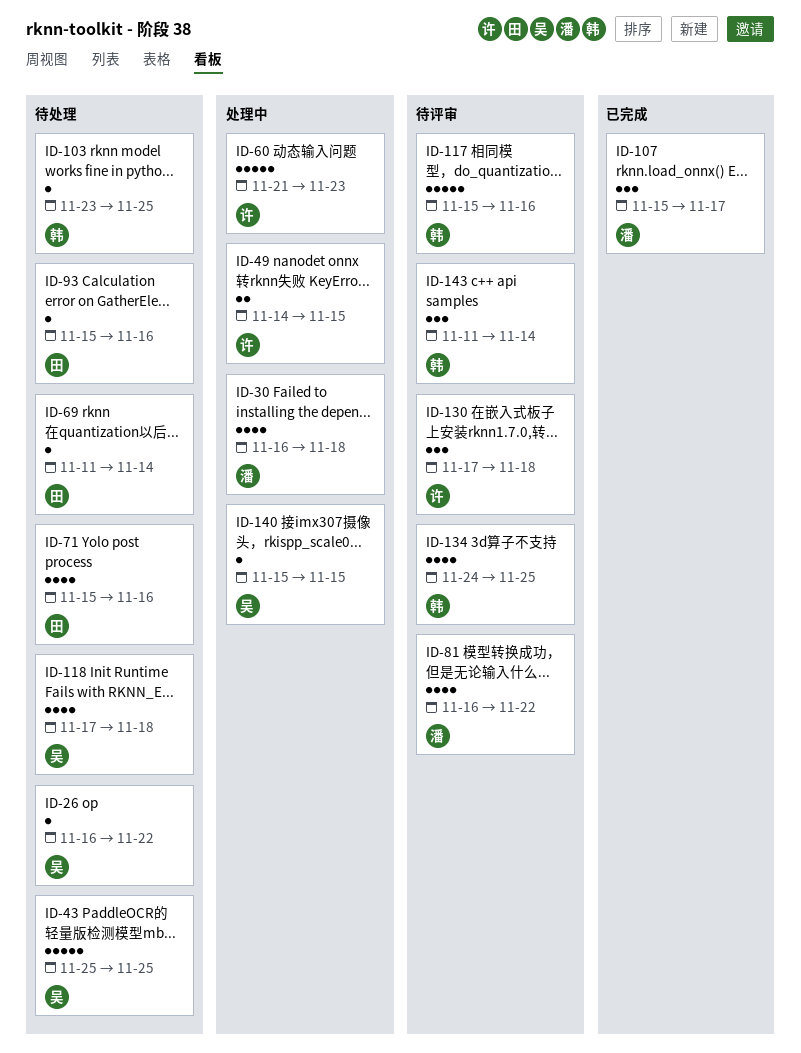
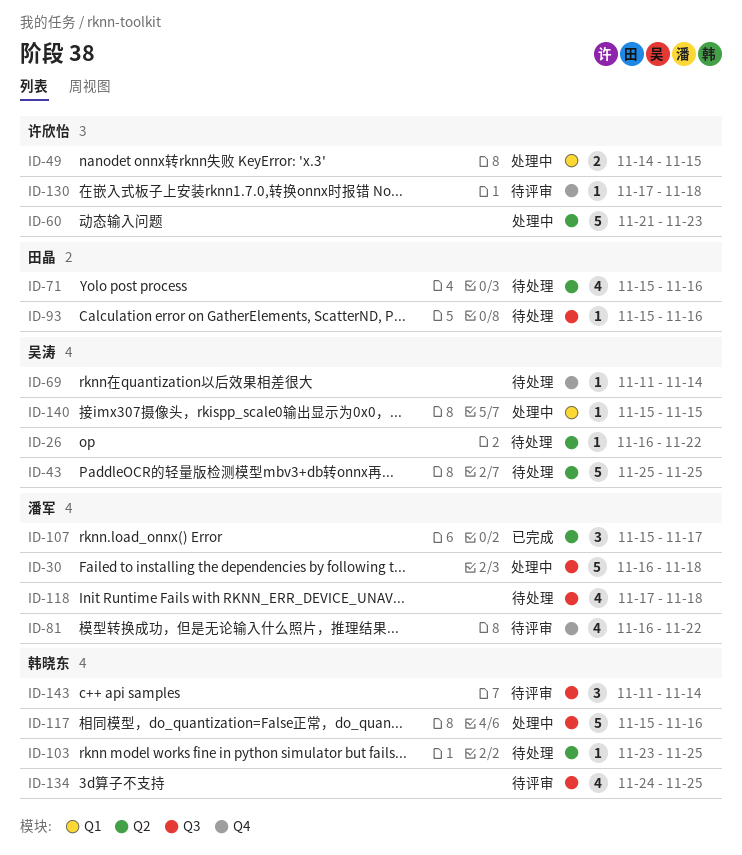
ID-30, estimate: 4 -> 5
ID-69, owner: 田晶 -> 吴涛
ID-117, status: 待评审 -> 处理中
ID-118, owner: 吴涛 -> 潘军
ID-130, estimate: 3 -> 1

